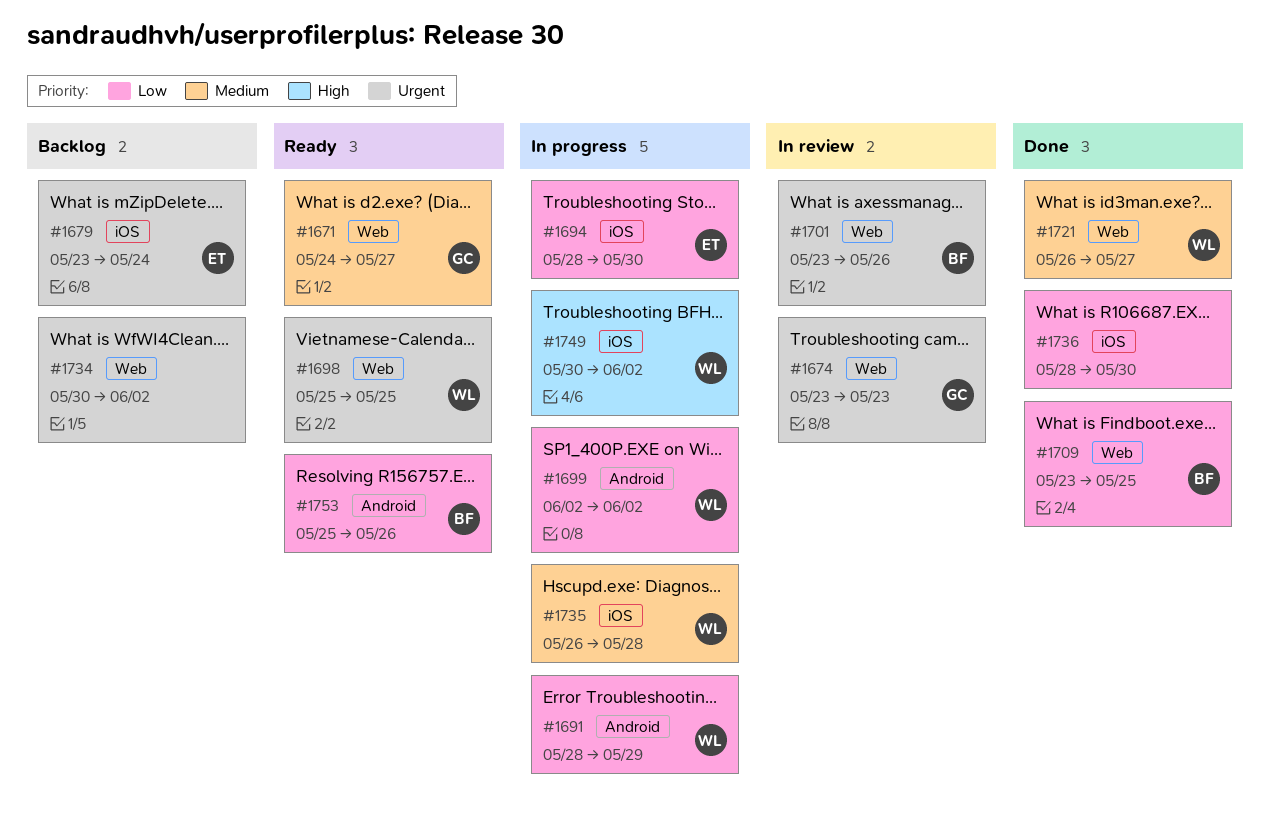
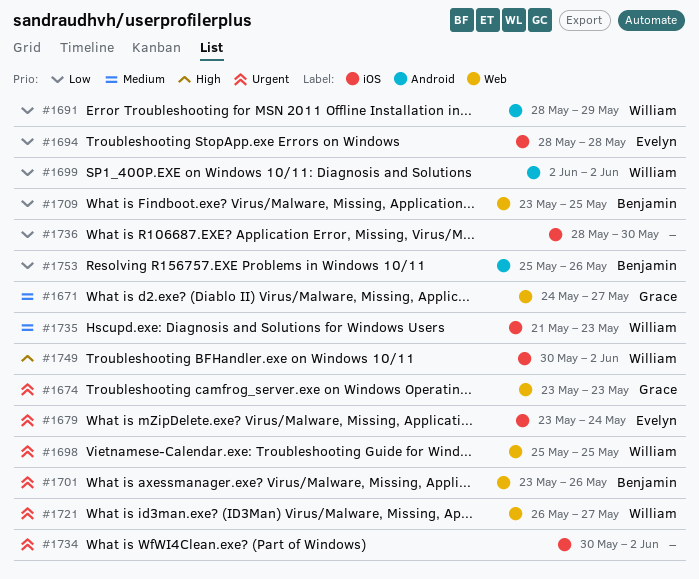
#1694, due: May 30 -> May 28
#1721, priority: Medium -> Urgent
#1734, label: Web -> iOS
#1735, start: May 26 -> May 21
#1735, due: May 28 -> May 23

